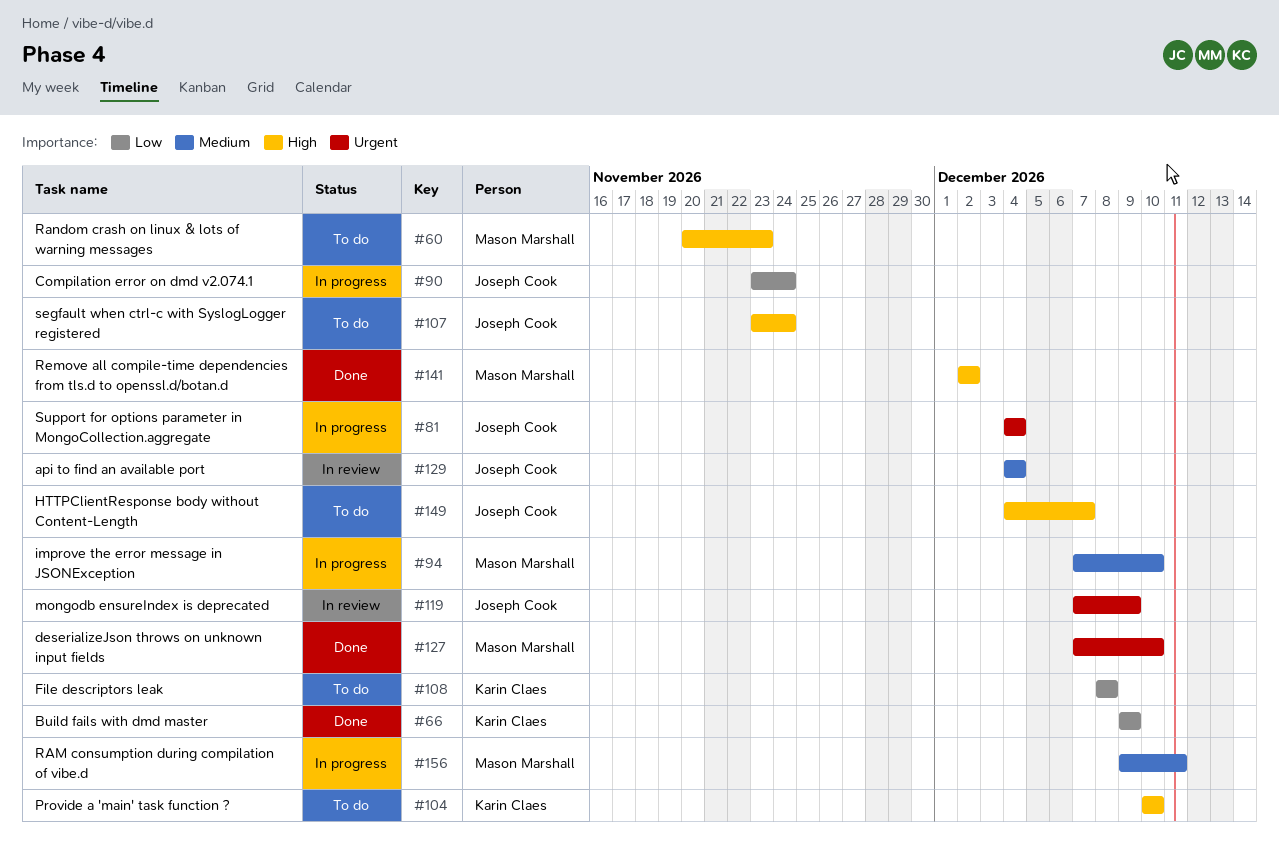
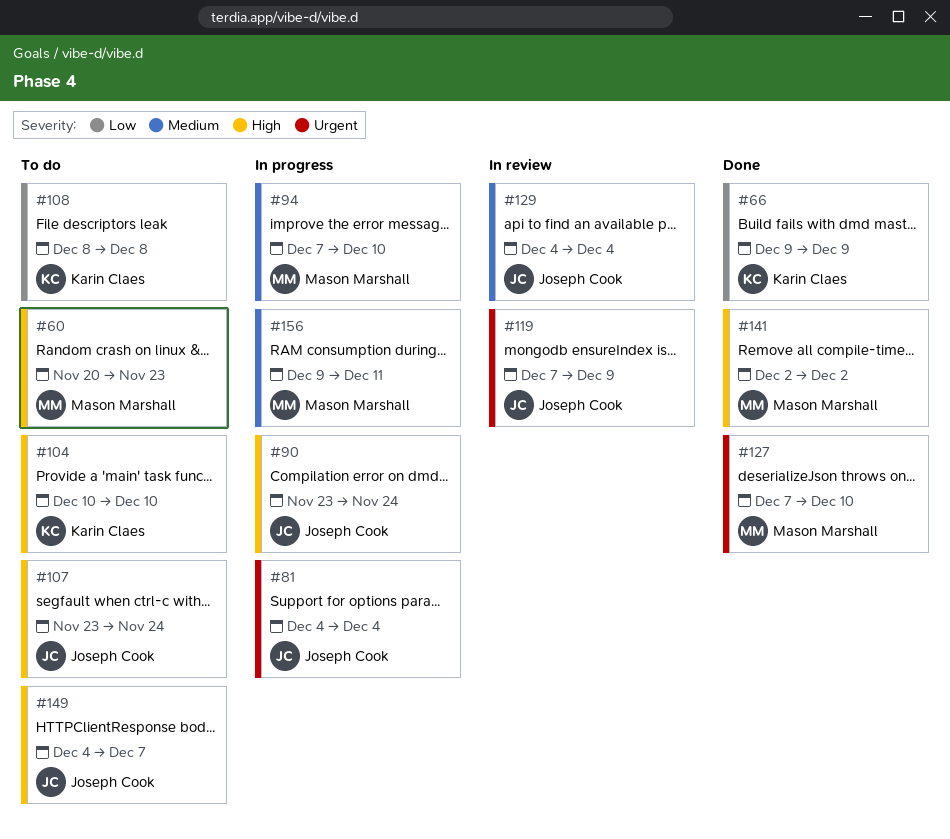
#90, priority: Low -> High

